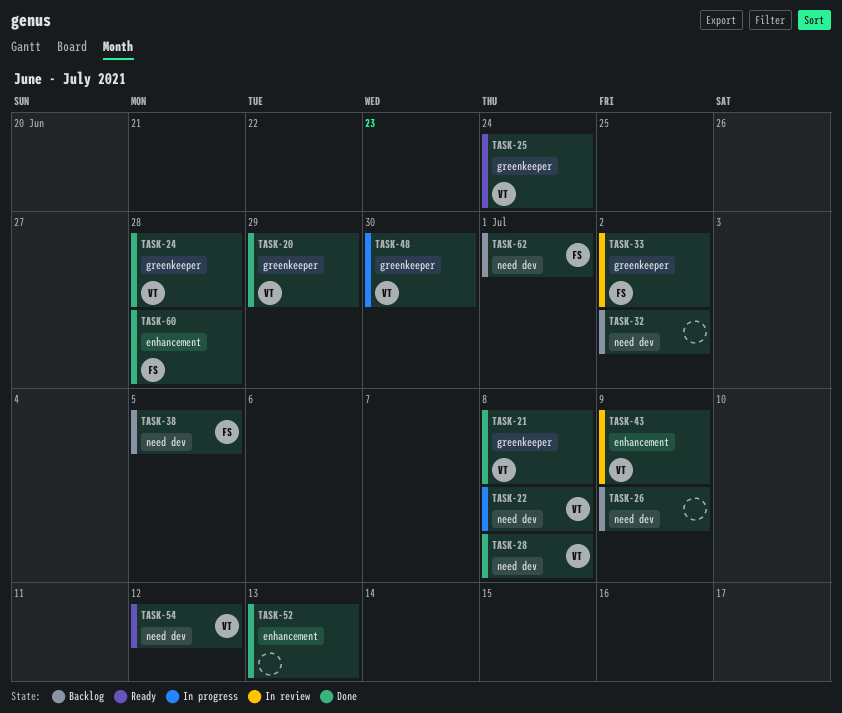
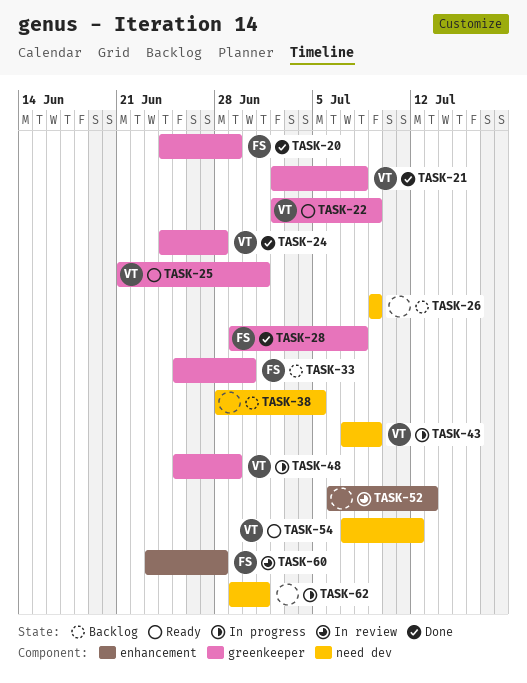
TASK-20, owner: VT -> FS
TASK-22, status: In progress -> Ready
TASK-22, label: need dev -> greenkeeper
TASK-22, due: Jul 8 -> Jul 9
TASK-25, due: Jun 24 -> Jul 1
TASK-28, owner: VT -> FS
TASK-28, label: need dev -> greenkeeper
TASK-32: present -> none
TASK-33, status: In review -> Backlog
TASK-33, due: Jul 2 -> Jun 30
TASK-38, owner: FS -> none
TASK-43, status: In review -> In progress
TASK-43, label: enhancement -> need dev
TASK-48, due: Jun 30 -> Jun 29
TASK-52, status: Done -> In review
TASK-60, status: Done -> In review
TASK-62, status: Backlog -> In progress
TASK-62, owner: FS -> none

